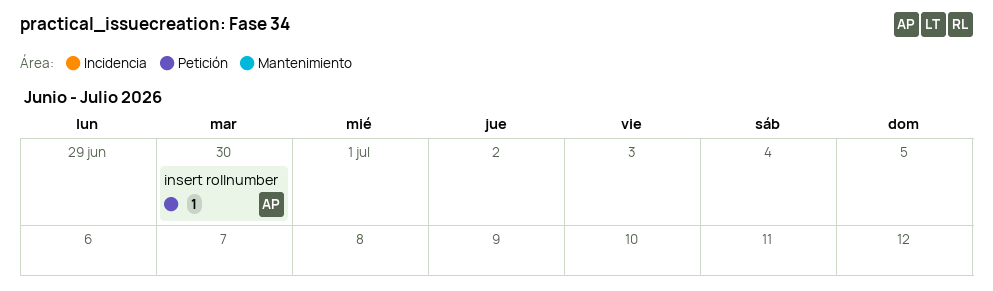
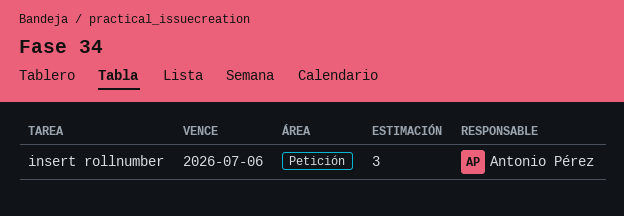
insert rollnumber, estimate: 1 -> 3
insert rollnumber, due: Jun 30 -> Jul 6

